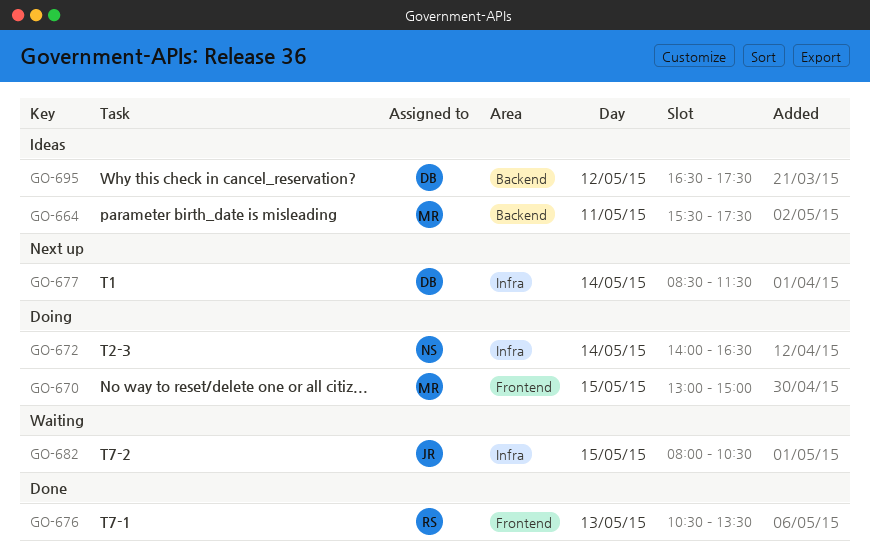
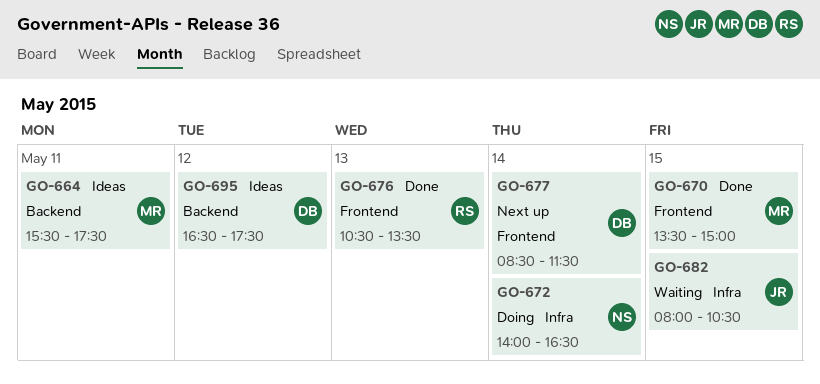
GO-670, status: Doing -> Done
GO-670, begins: 13:00 -> 13:30
GO-677, label: Infra -> Frontend

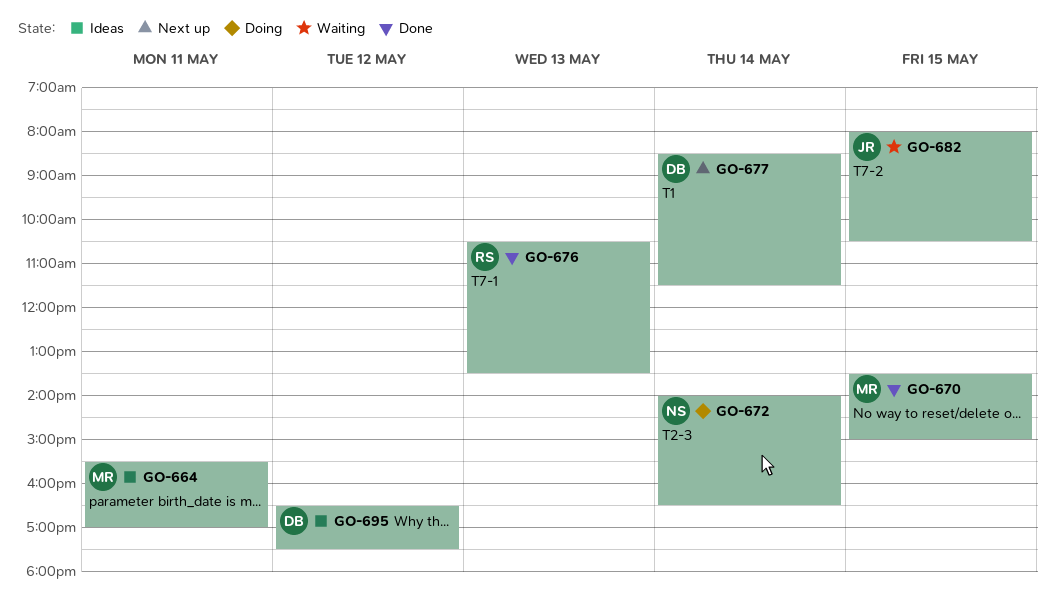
GO-664, ends: 17:30 -> 17:00

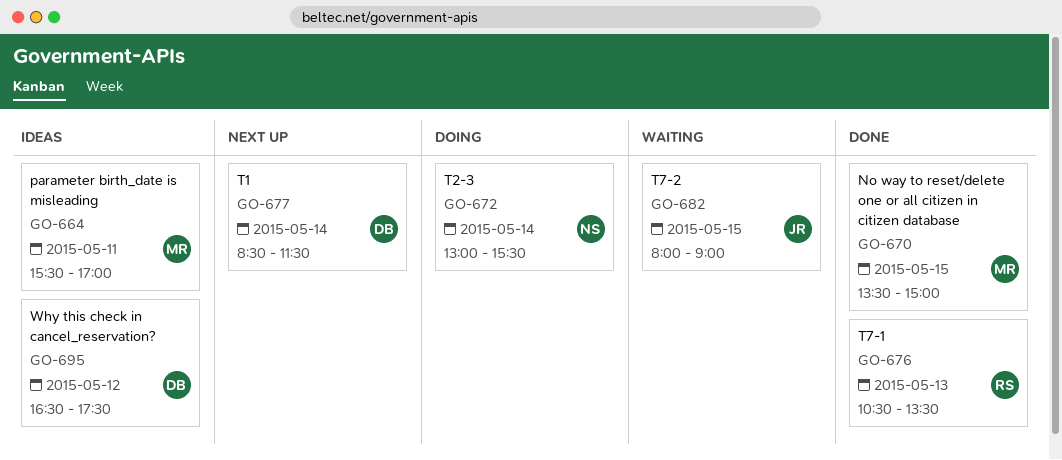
GO-672, begins: 14:00 -> 13:00
GO-672, ends: 16:30 -> 15:30
GO-682, ends: 10:30 -> 09:00

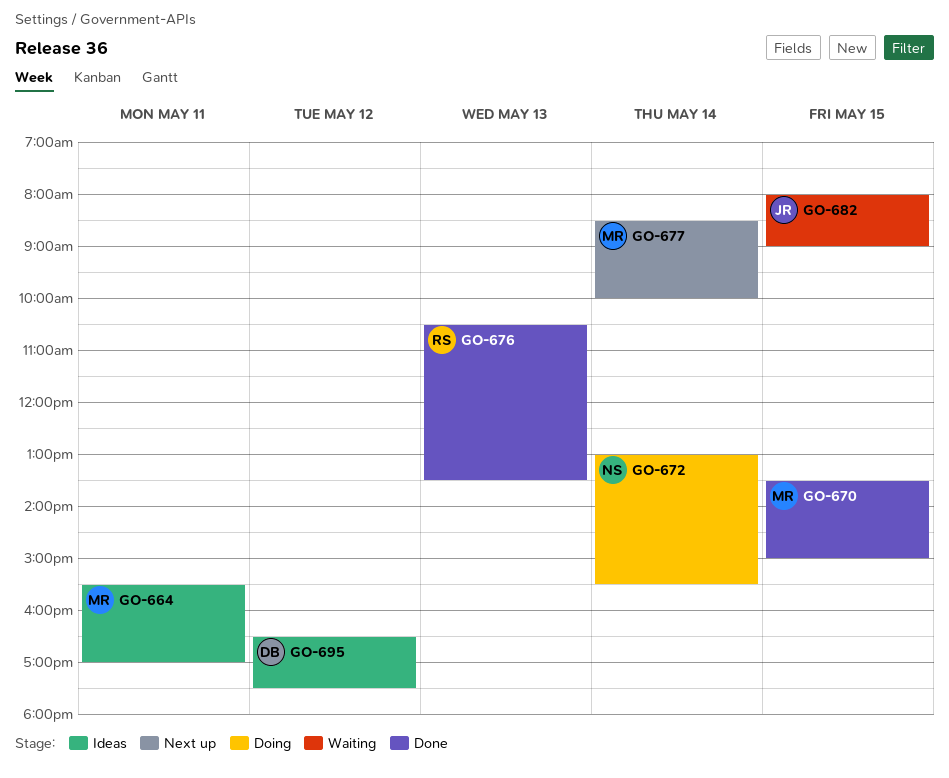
GO-677, owner: DB -> MR
GO-677, ends: 11:30 -> 10:00

